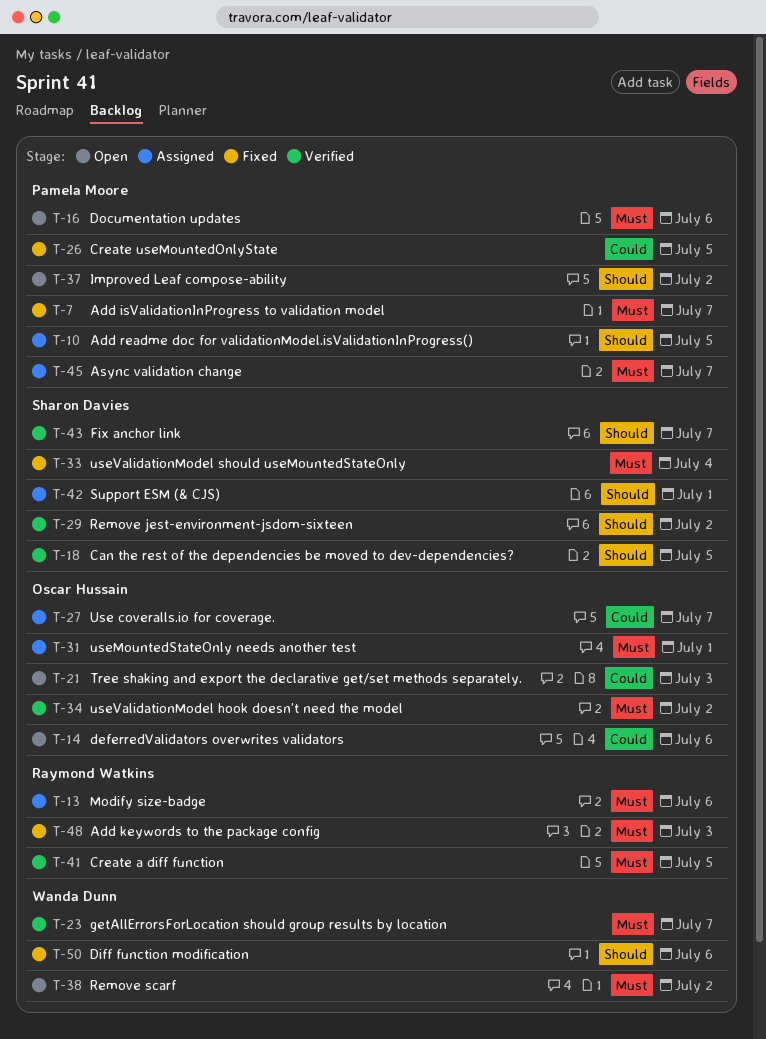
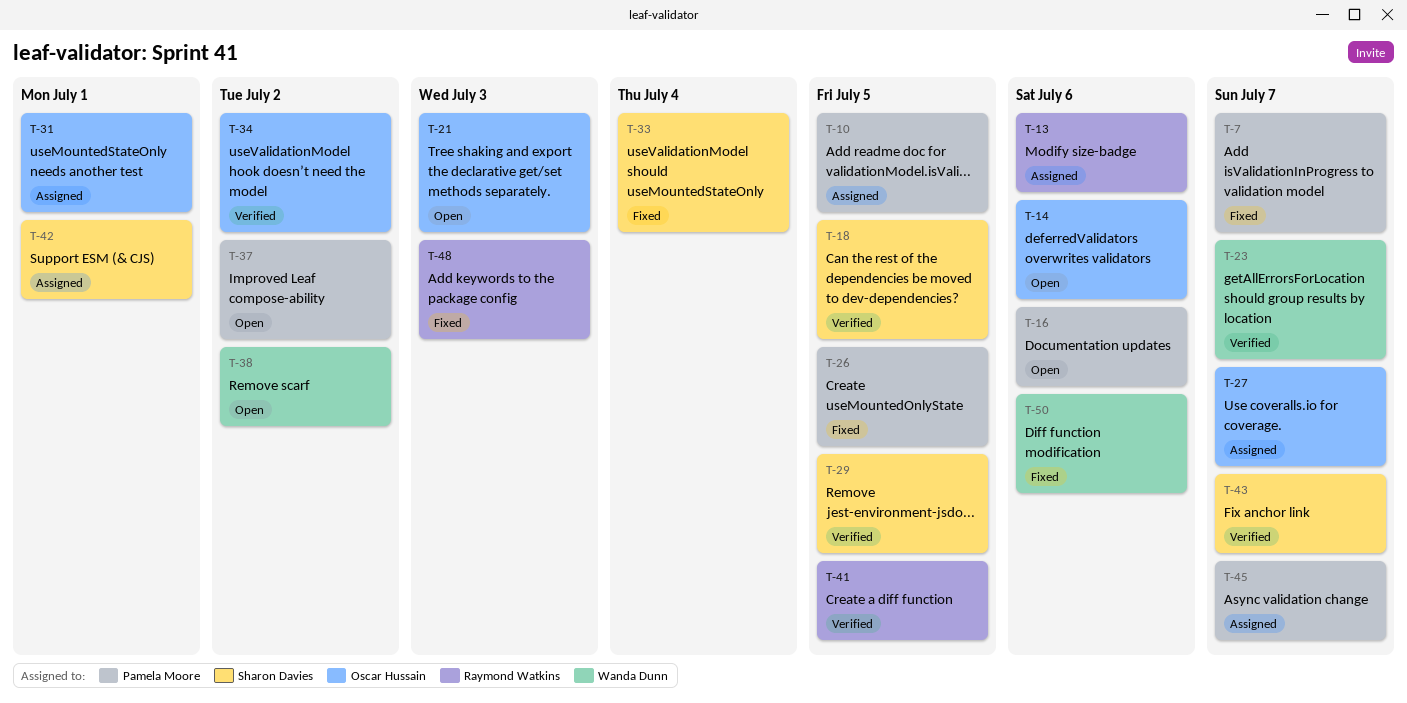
T-29, due: Jul 2 -> Jul 5

